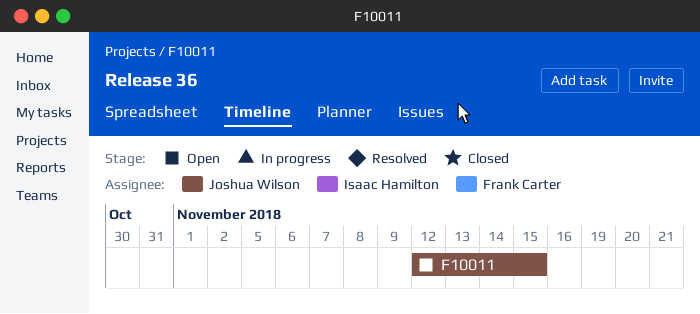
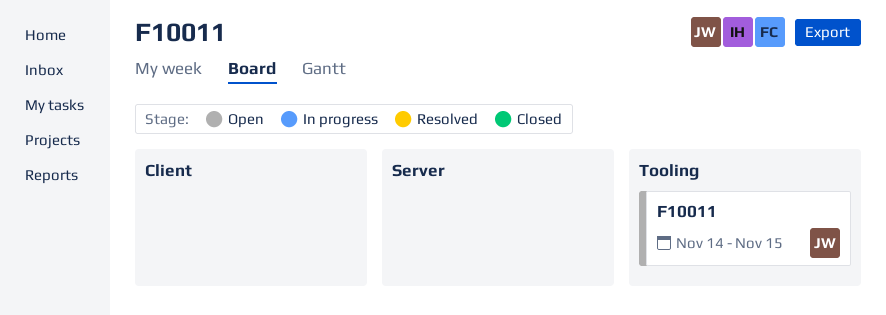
F10011, start: Nov 12 -> Nov 14

